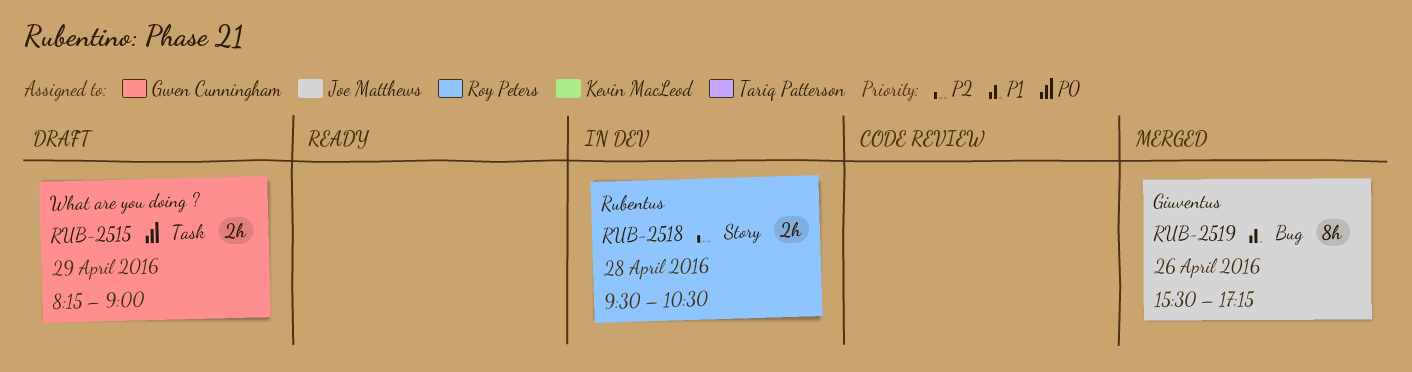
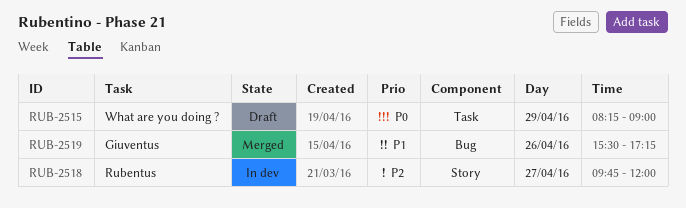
RUB-2518, day: Apr 28 -> Apr 27
RUB-2518, begins: 09:30 -> 09:45
RUB-2518, ends: 10:30 -> 12:00

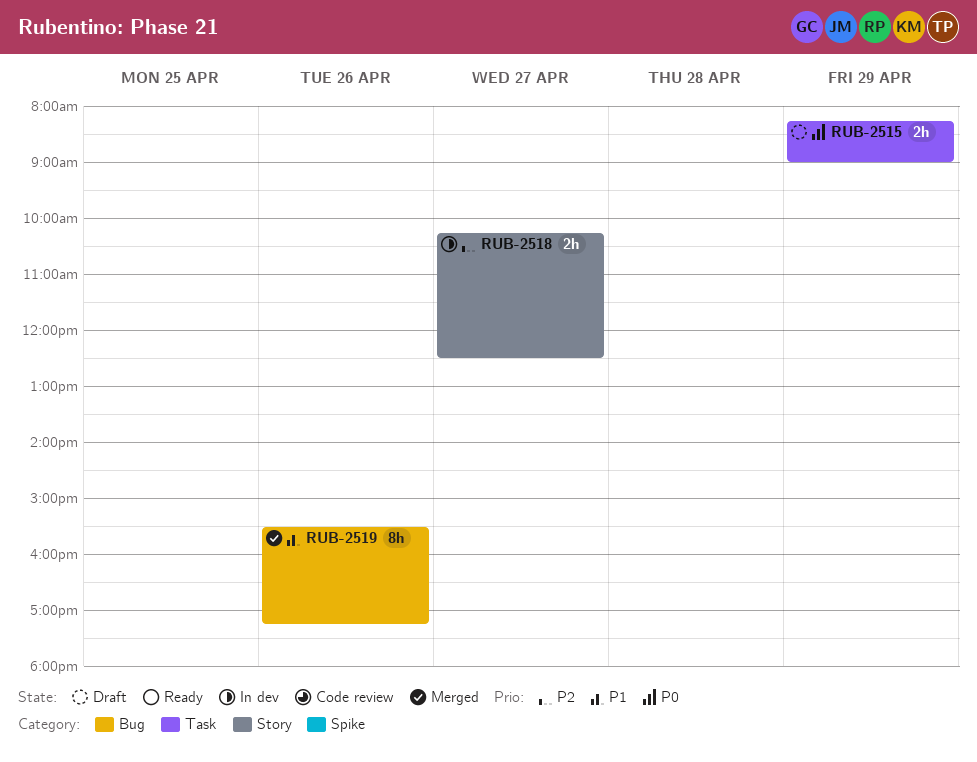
RUB-2518, begins: 09:45 -> 10:15
RUB-2518, ends: 12:00 -> 12:30

